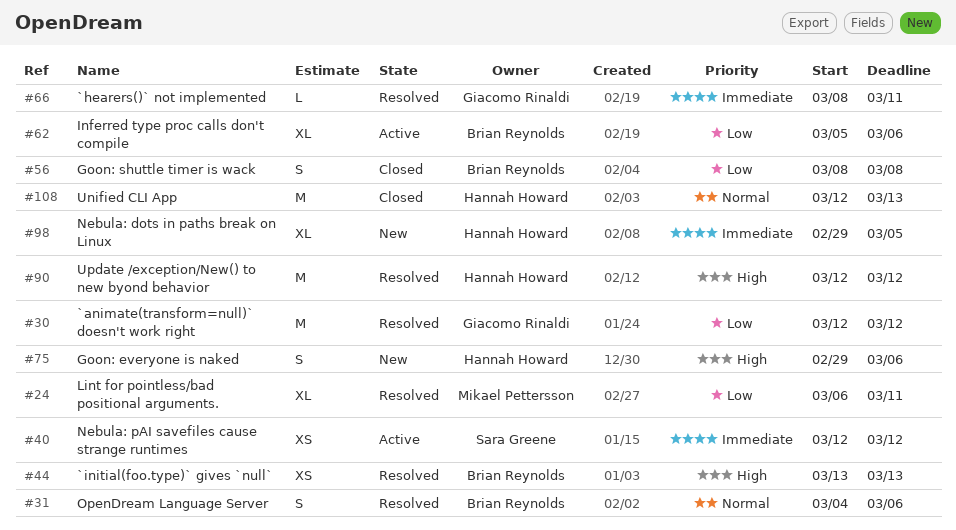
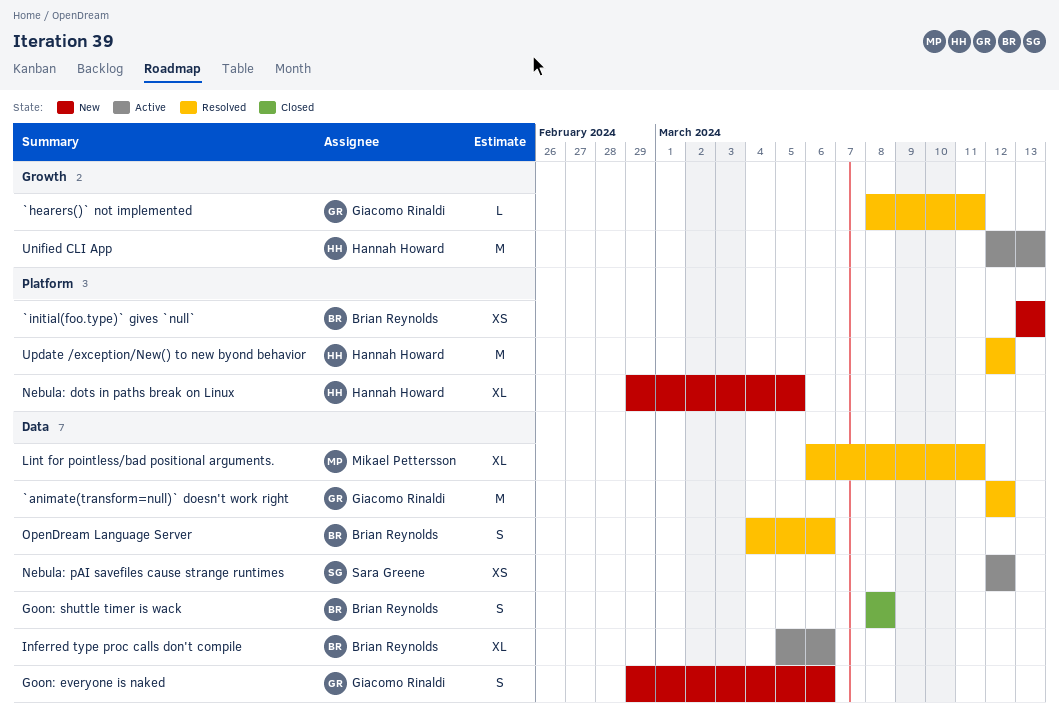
`initial(foo.type)` gives `null`, status: Resolved -> New
Goon: everyone is naked, owner: Hannah Howard -> Giacomo Rinaldi
Unified CLI App, status: Closed -> Active

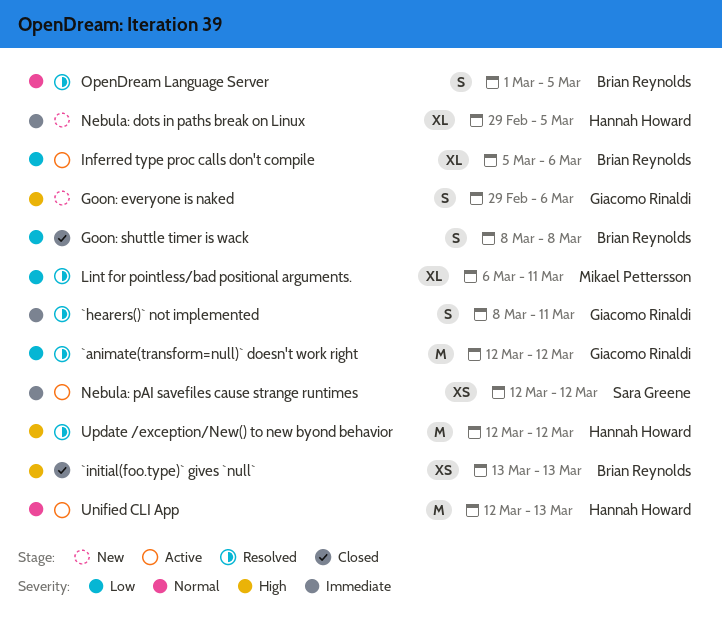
`hearers()` not implemented, estimate: L -> S
`initial(foo.type)` gives `null`, status: New -> Closed
OpenDream Language Server, start: Mar 4 -> Mar 1
OpenDream Language Server, due: Mar 6 -> Mar 5

